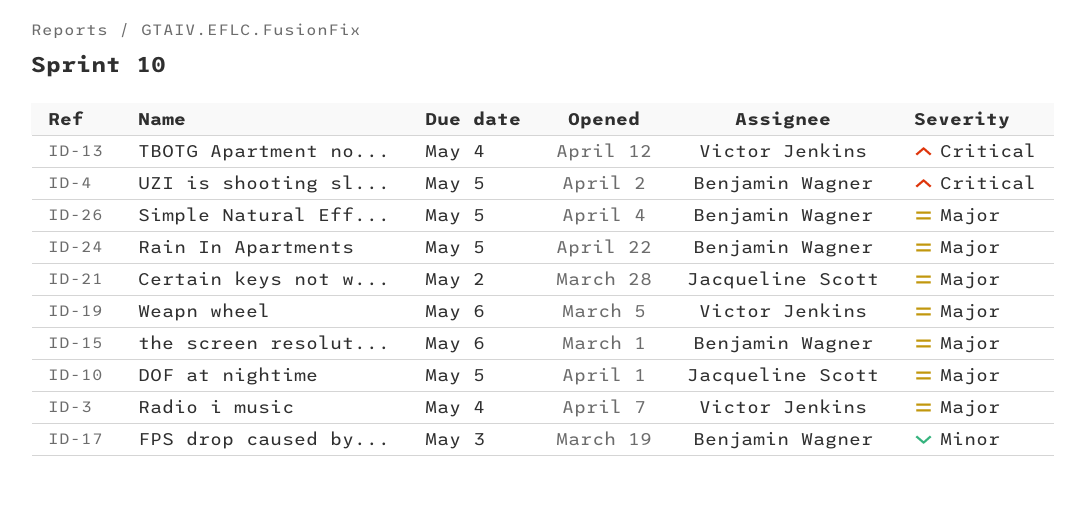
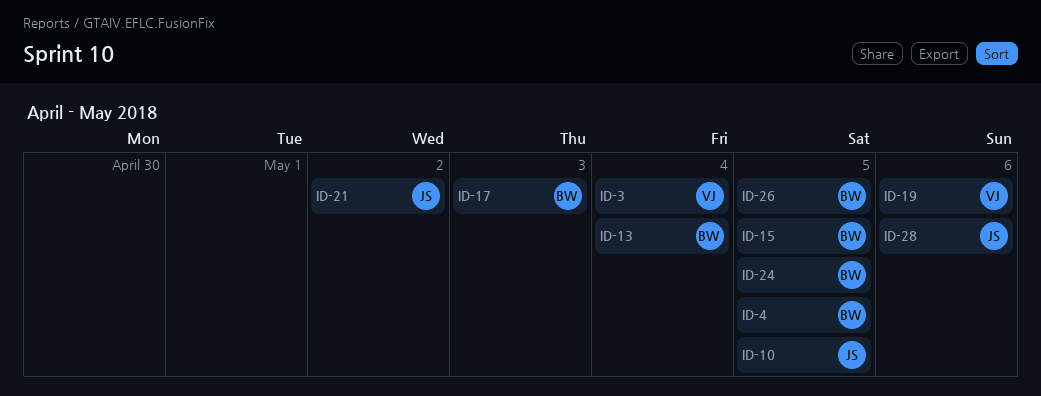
ID-13, owner: Victor Jenkins -> Benjamin Wagner
ID-15, due: May 6 -> May 5
ID-28: none -> present

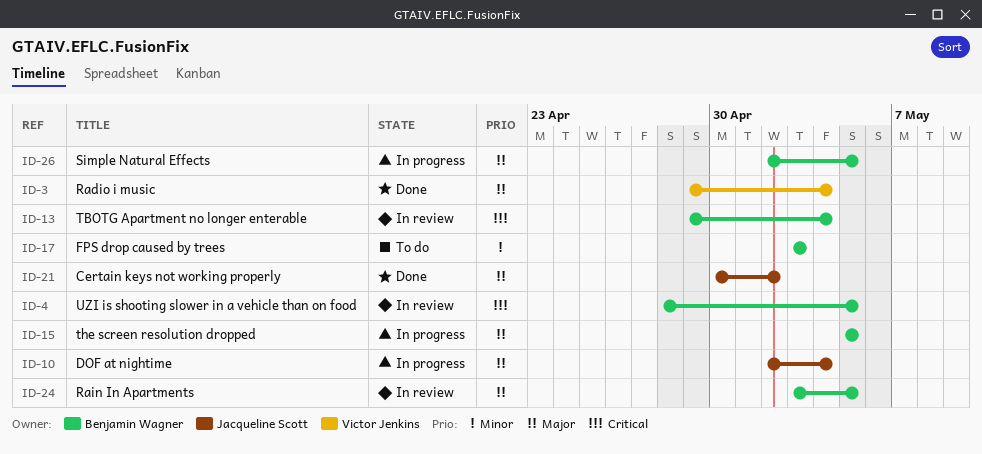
ID-10, due: May 5 -> May 4
ID-19: present -> none
ID-28: present -> none

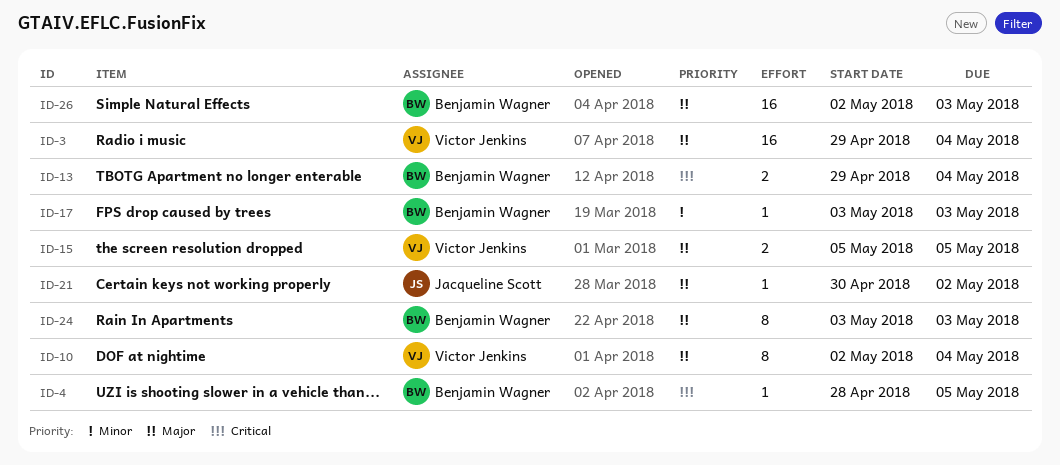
ID-10, owner: Jacqueline Scott -> Victor Jenkins
ID-15, owner: Benjamin Wagner -> Victor Jenkins
ID-24, due: May 5 -> May 3
ID-26, due: May 5 -> May 3

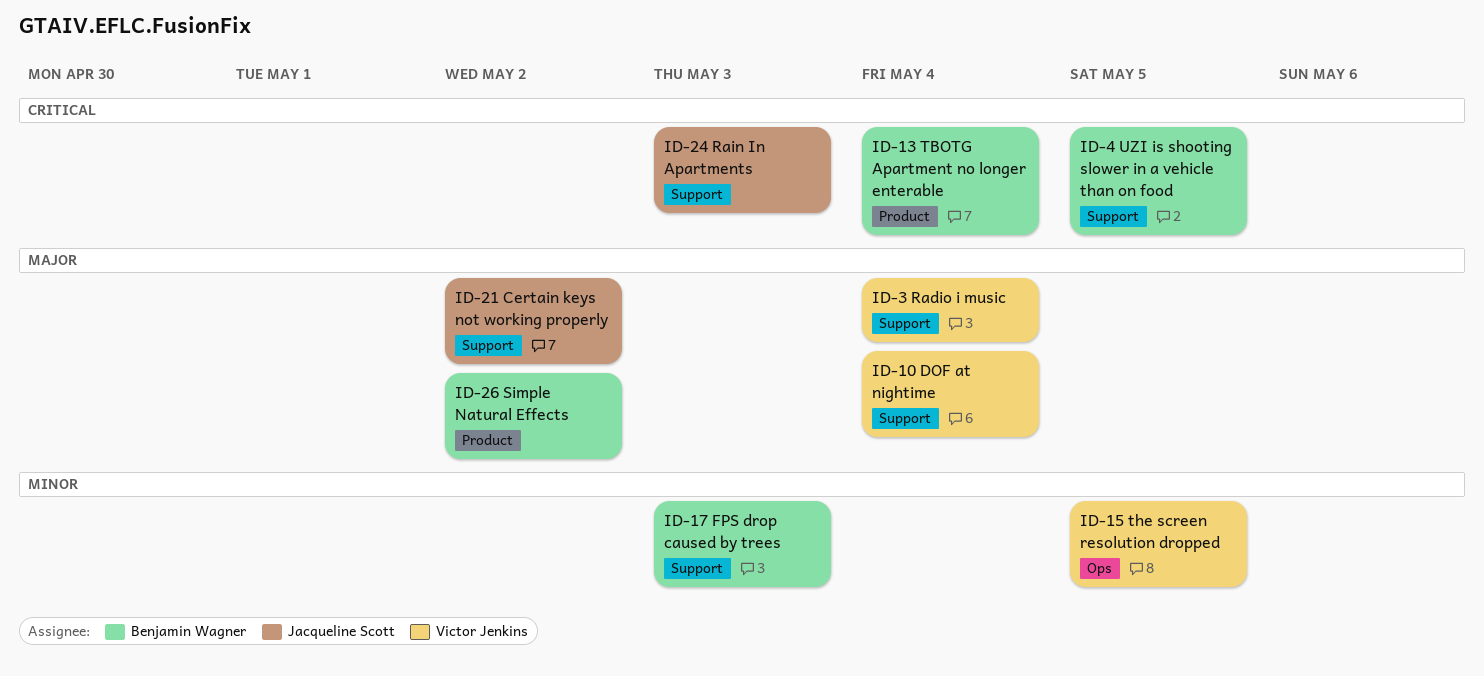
ID-15, priority: Major -> Minor
ID-24, owner: Benjamin Wagner -> Jacqueline Scott
ID-24, priority: Major -> Critical
ID-26, due: May 3 -> May 2

